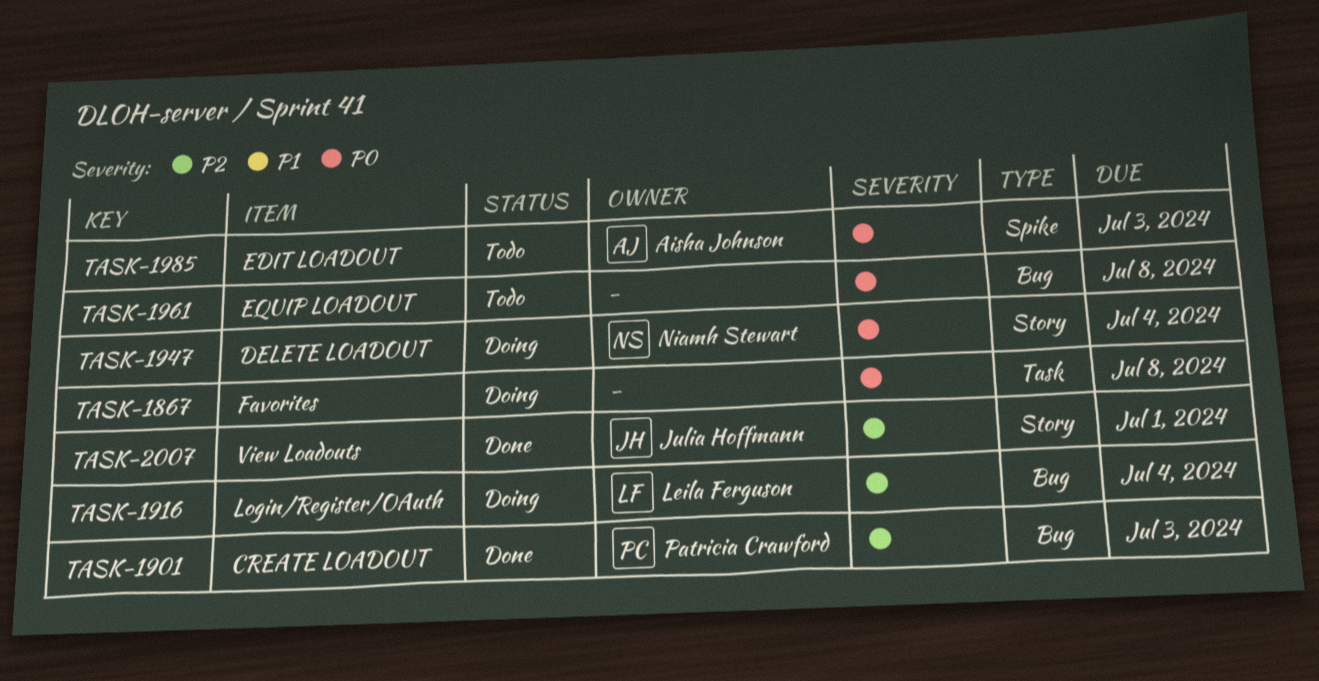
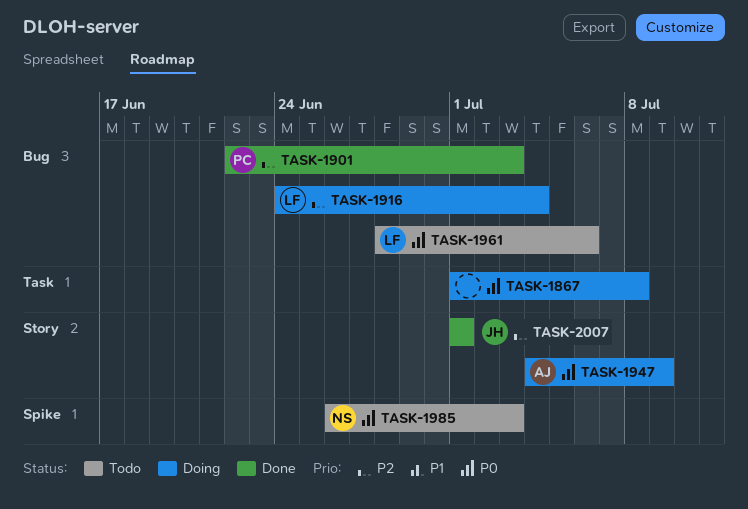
TASK-1947, owner: Niamh Stewart -> Aisha Johnson
TASK-1947, due: Jul 4 -> Jul 9
TASK-1961, owner: none -> Leila Ferguson
TASK-1961, due: Jul 8 -> Jul 6
TASK-1985, owner: Aisha Johnson -> Niamh Stewart

